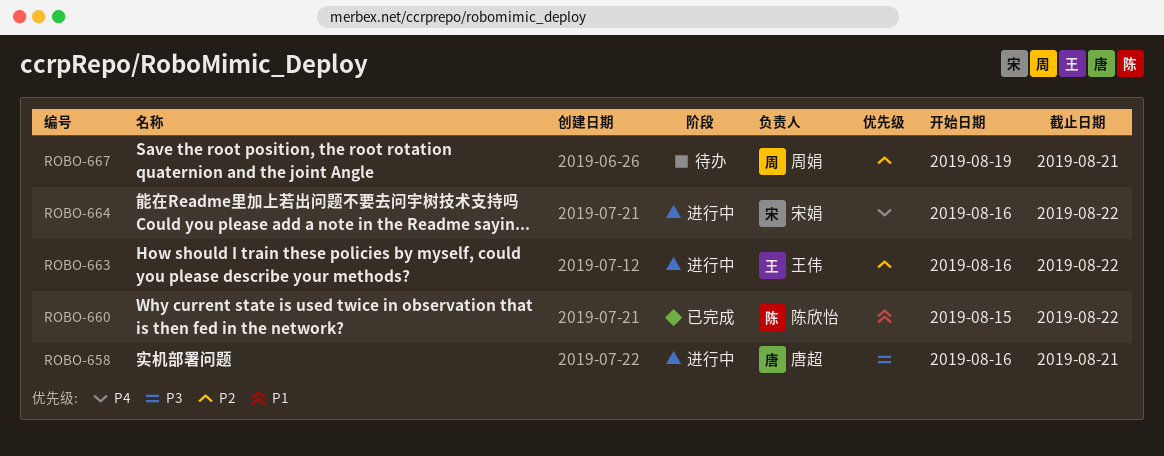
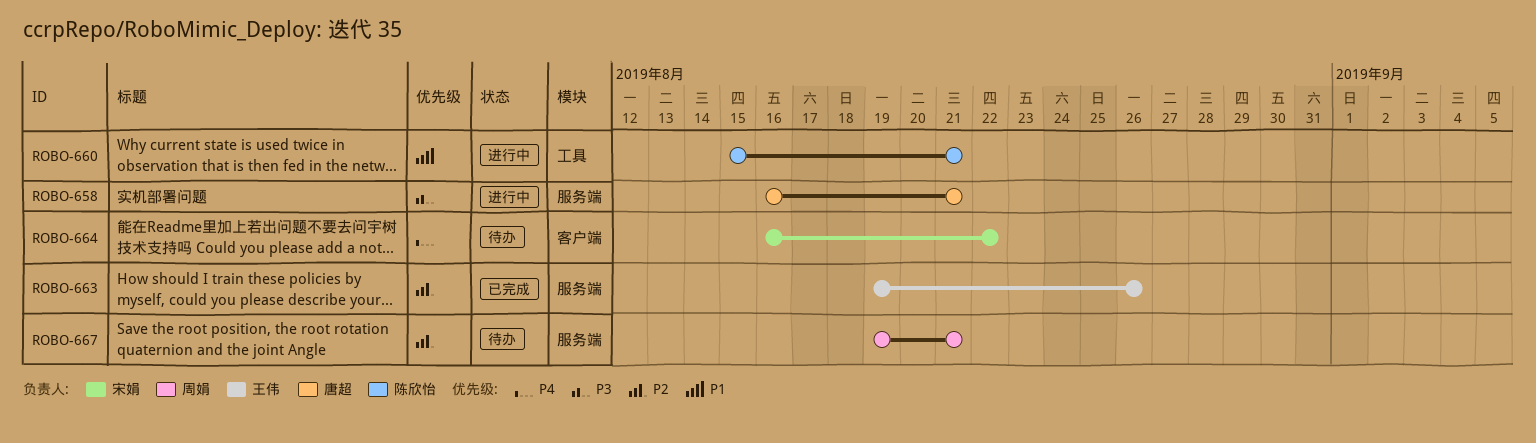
ROBO-660, status: 已完成 -> 进行中
ROBO-660, due: Aug 22 -> Aug 21
ROBO-663, status: 进行中 -> 已完成
ROBO-663, start: Aug 16 -> Aug 19
ROBO-663, due: Aug 22 -> Aug 26
ROBO-664, status: 进行中 -> 待办

